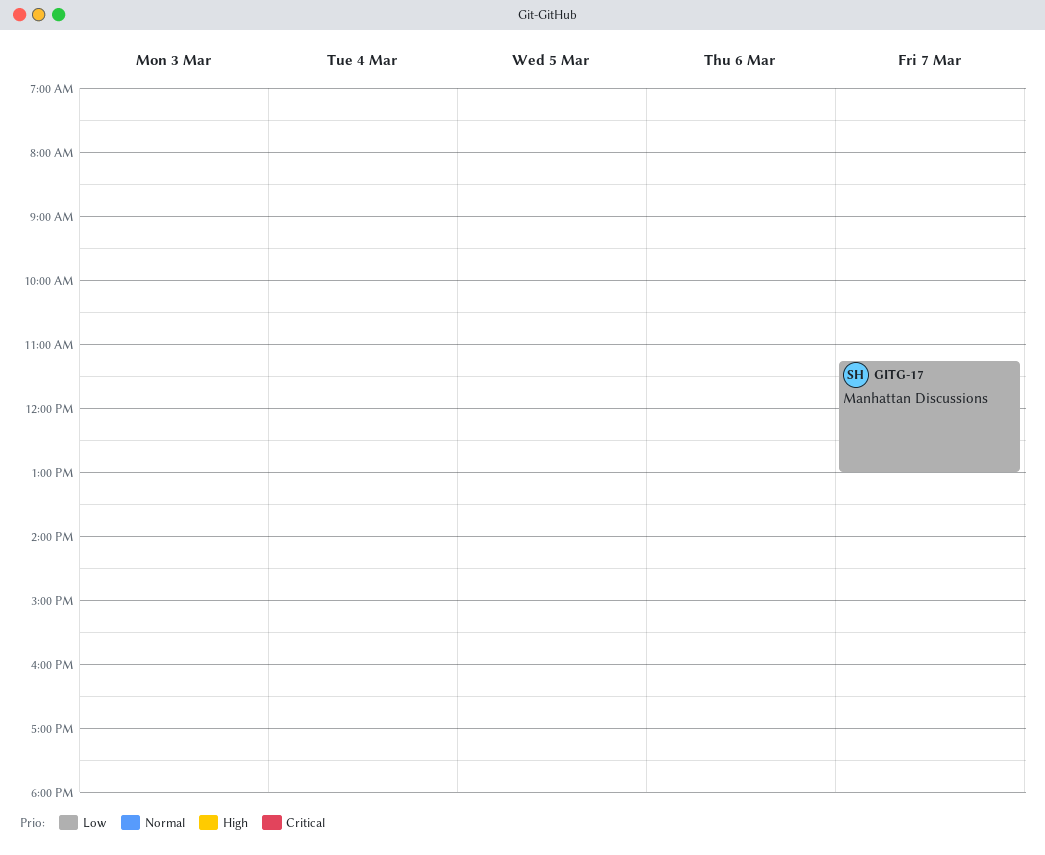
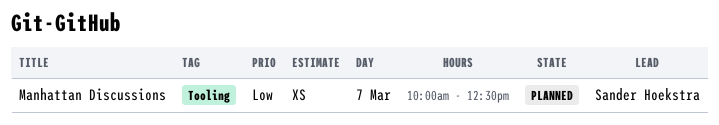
Manhattan Discussions, begins: 11:15 -> 10:00
Manhattan Discussions, ends: 13:00 -> 12:30

